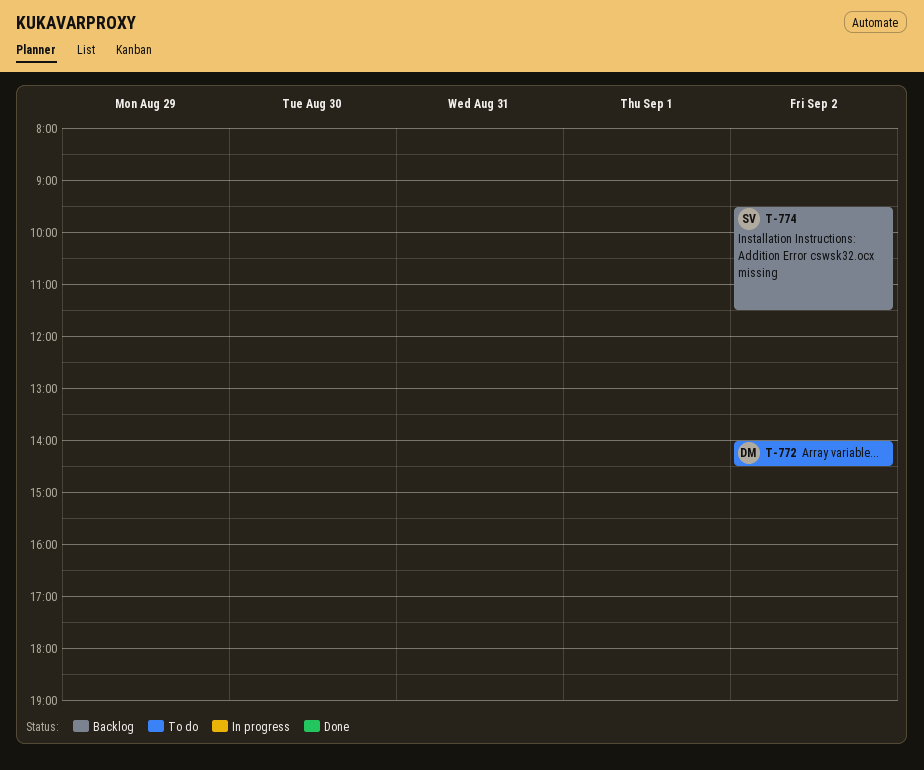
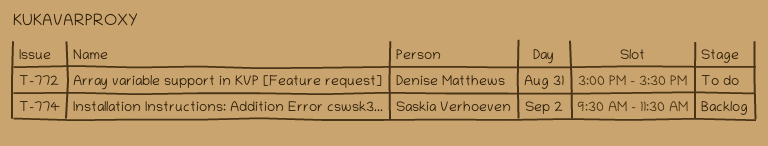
T-772, day: Sep 2 -> Aug 31
T-772, begins: 14:00 -> 15:00
T-772, ends: 14:30 -> 15:30

